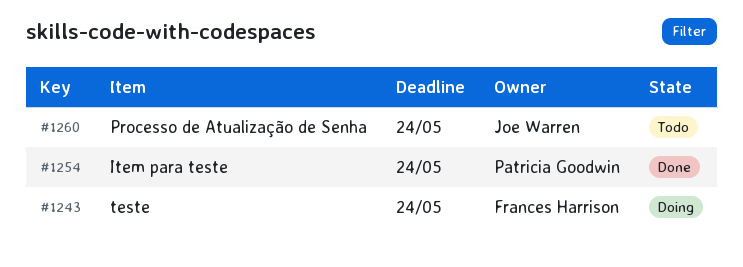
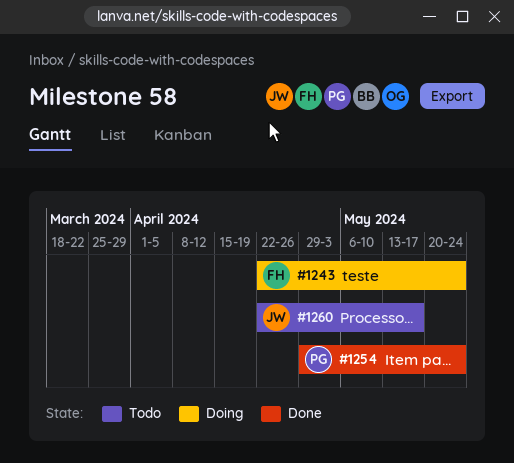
#1260, due: May 24 -> May 17

